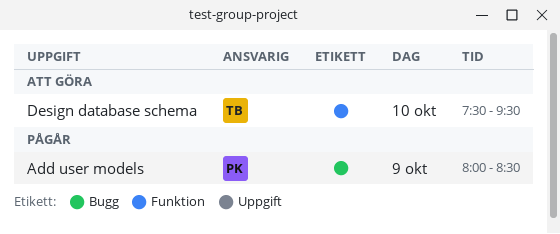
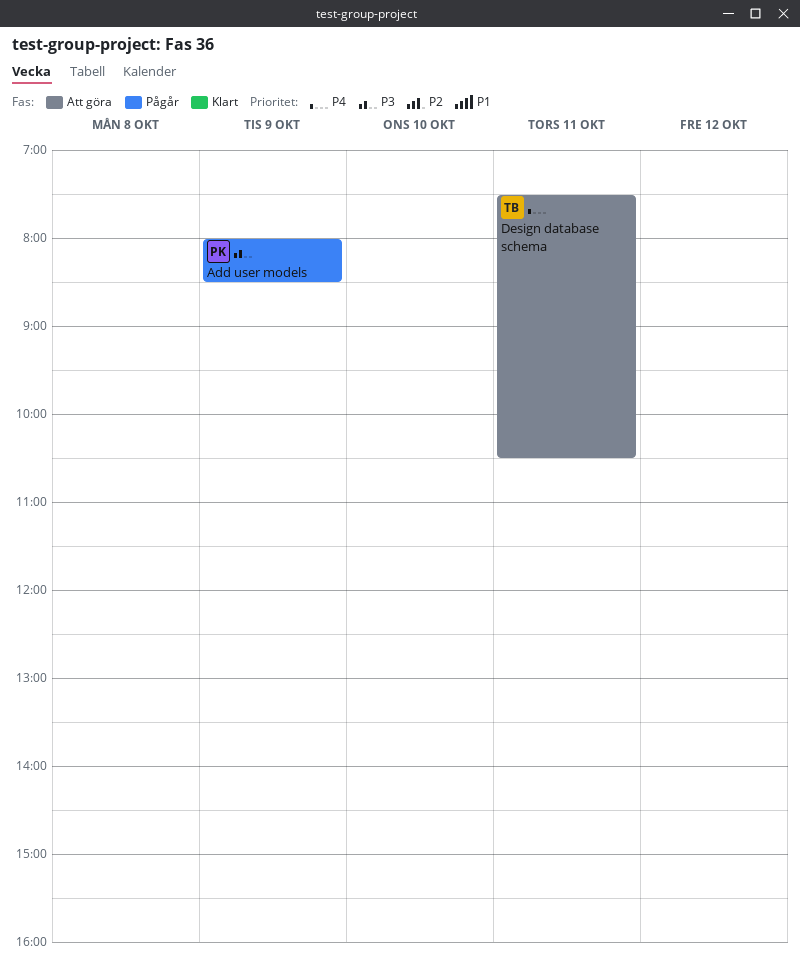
Design database schema, day: Oct 10 -> Oct 11
Design database schema, ends: 09:30 -> 10:30

